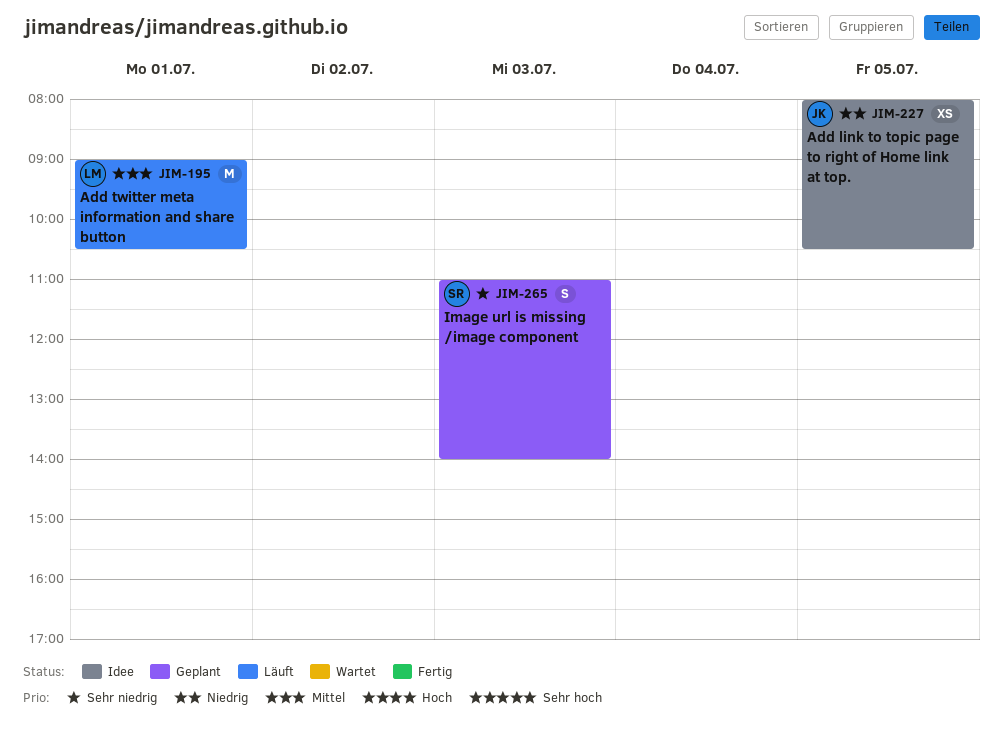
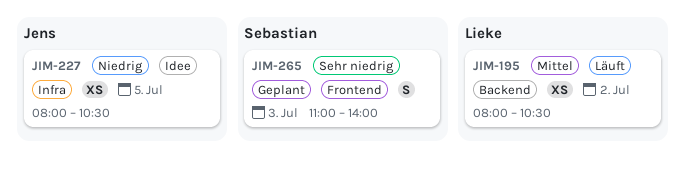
JIM-195, estimate: M -> XS
JIM-195, day: Jul 1 -> Jul 2
JIM-195, begins: 09:00 -> 08:00

